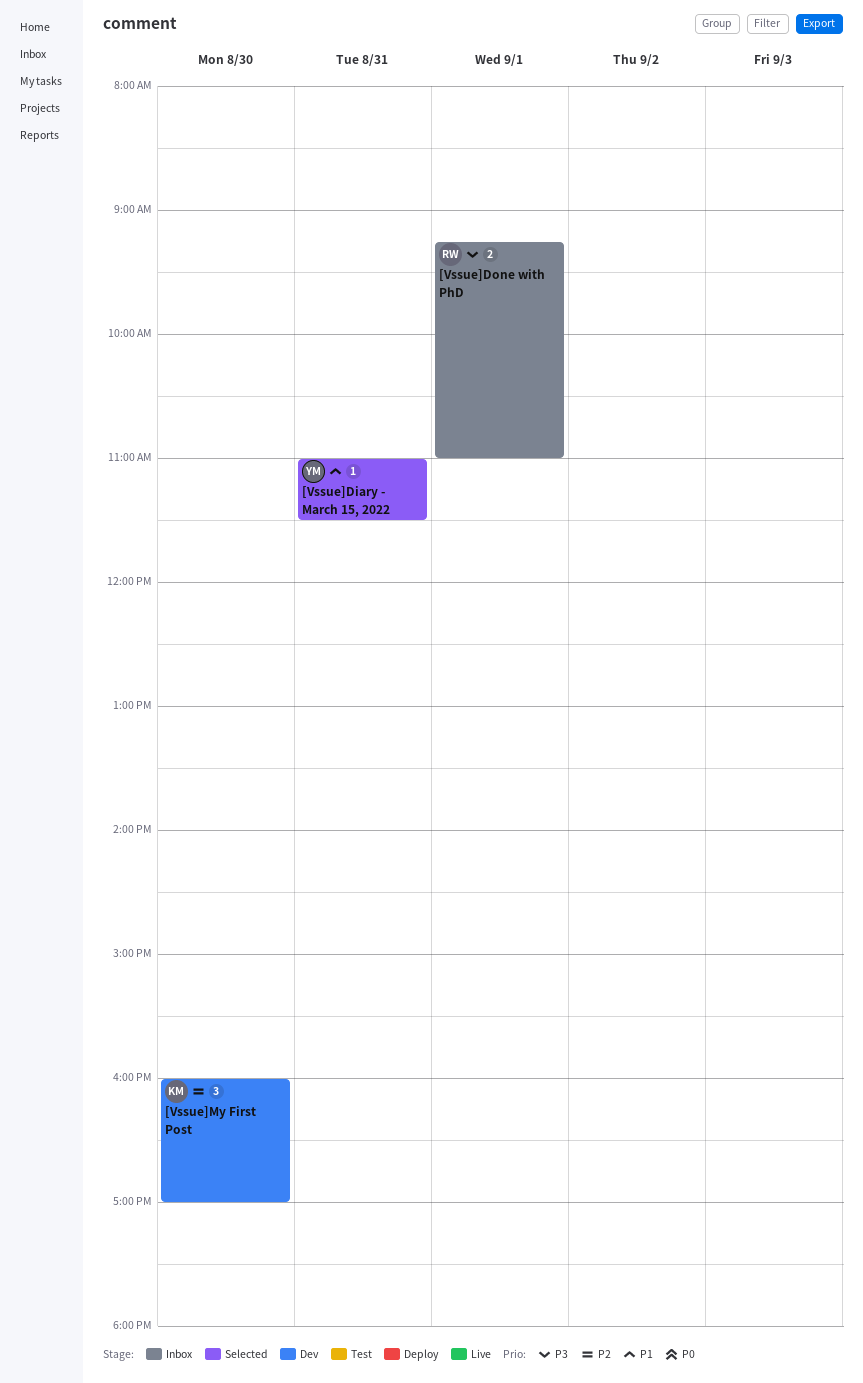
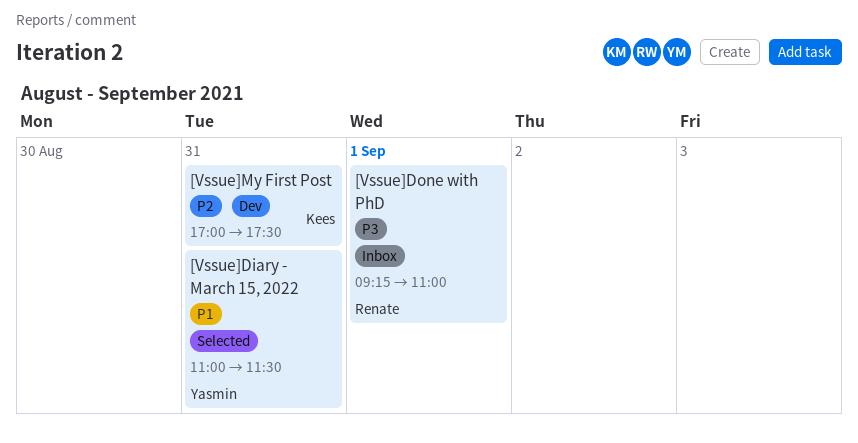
[Vssue]My First Post, day: Aug 30 -> Aug 31
[Vssue]My First Post, begins: 16:00 -> 17:00
[Vssue]My First Post, ends: 17:00 -> 17:30

